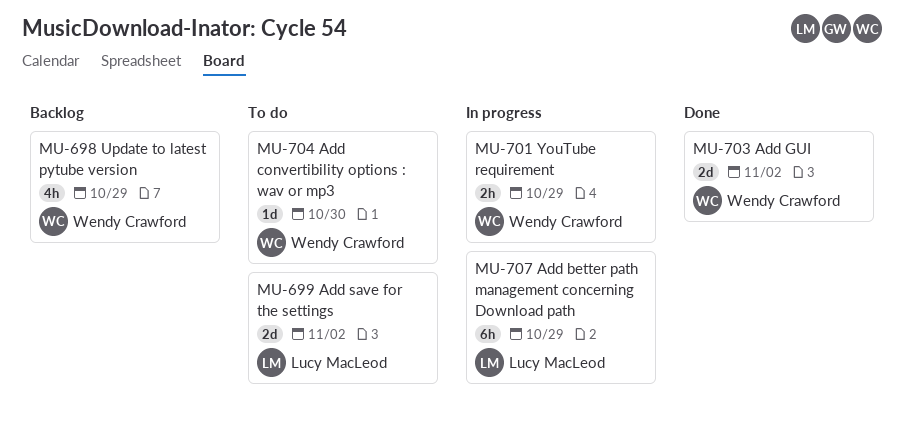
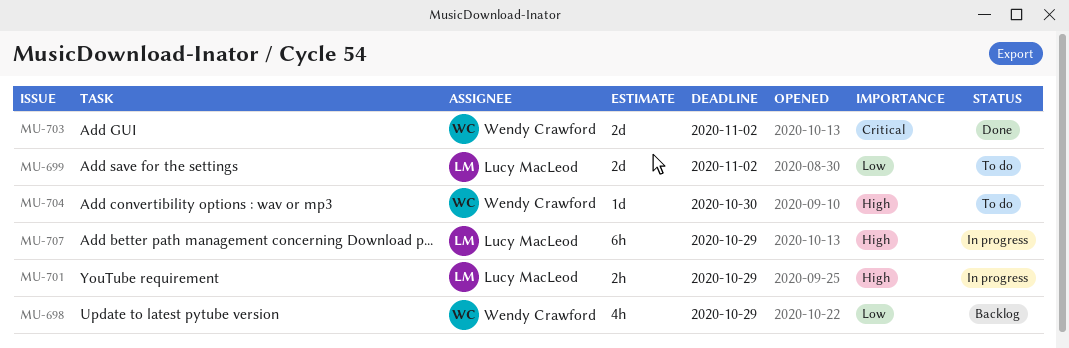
MU-701, owner: Wendy Crawford -> Lucy MacLeod

